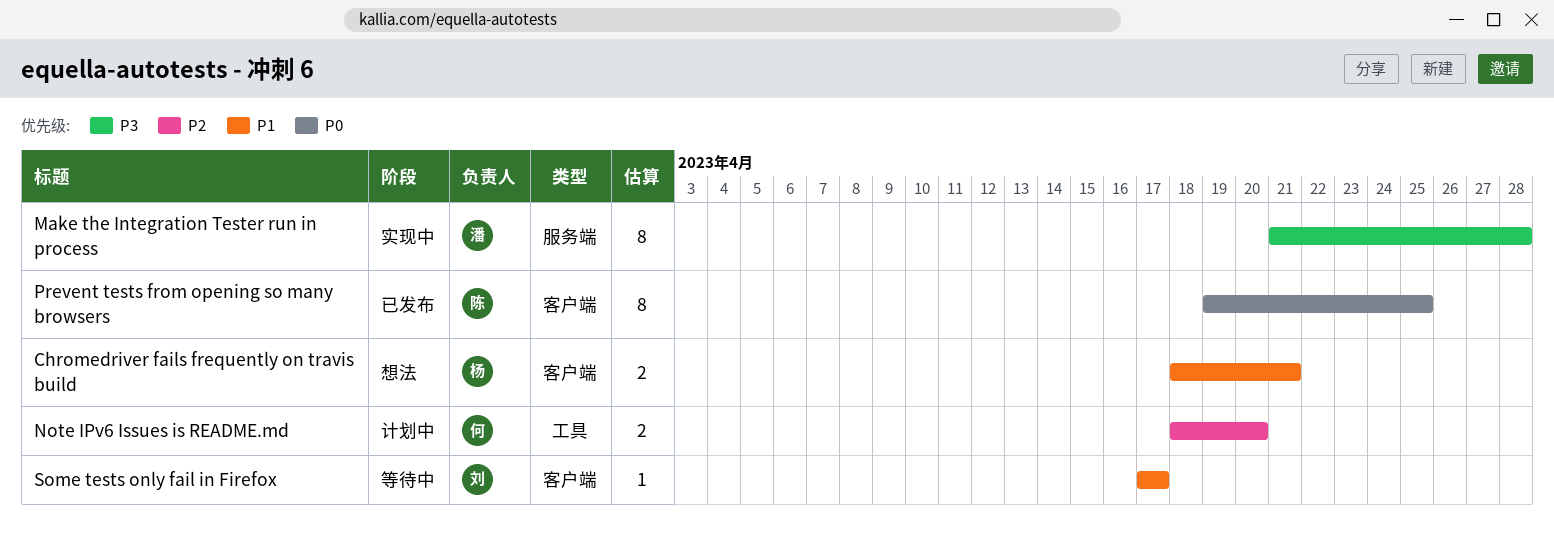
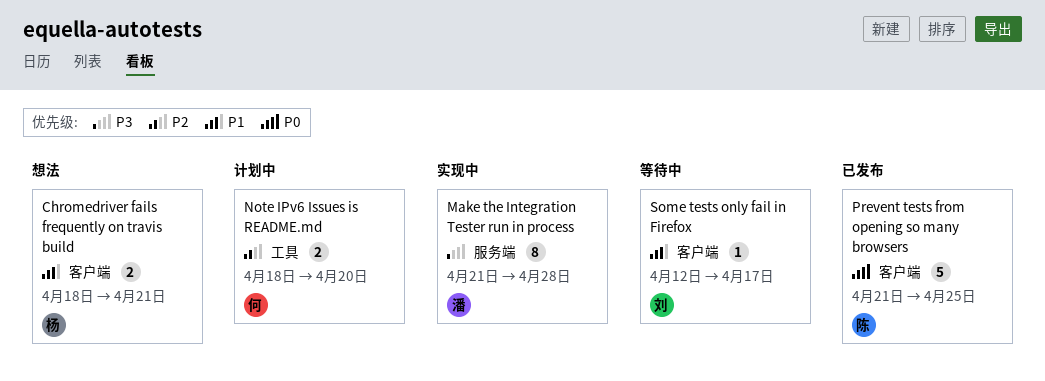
Prevent tests from opening so many browsers, estimate: 8 -> 5
Prevent tests from opening so many browsers, start: Apr 19 -> Apr 21
Some tests only fail in Firefox, start: Apr 17 -> Apr 12

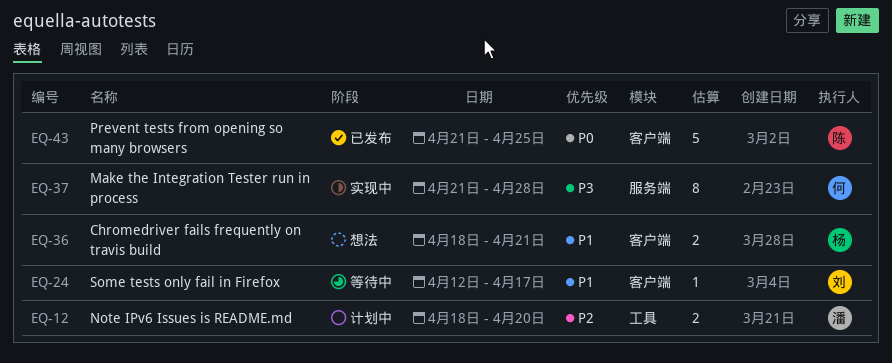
Make the Integration Tester run in process, owner: 潘 -> 何
Note IPv6 Issues is README.md, owner: 何 -> 潘

